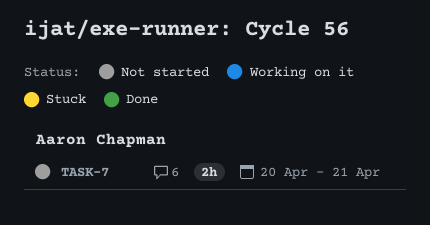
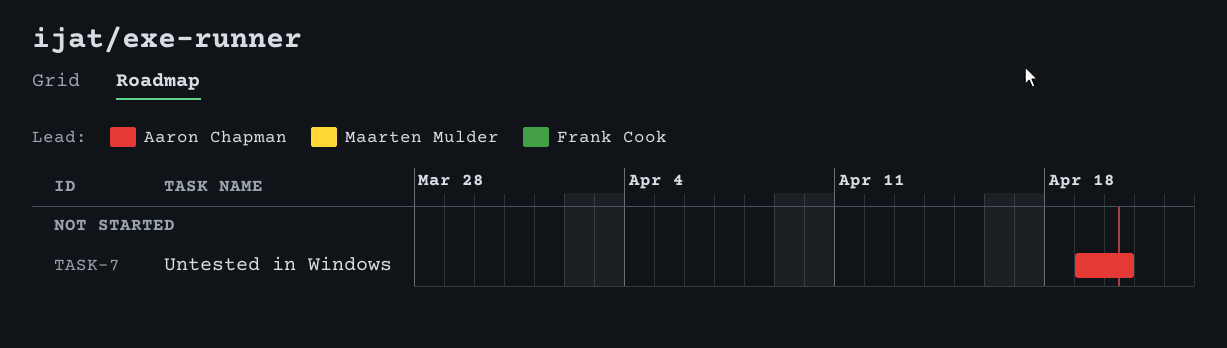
TASK-7, start: Apr 20 -> Apr 19
TASK-7, due: Apr 21 -> Apr 20

